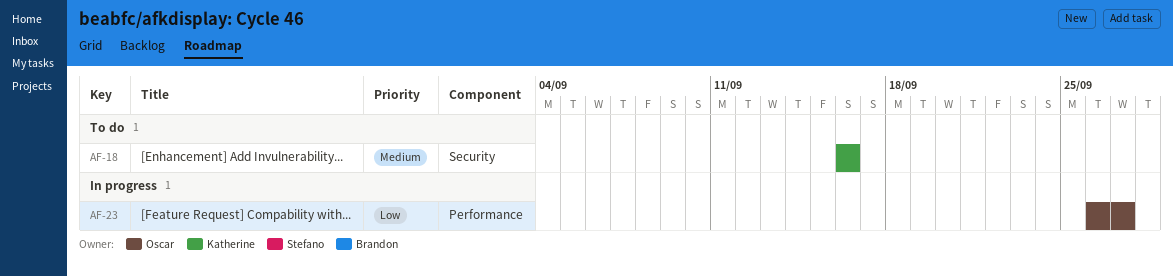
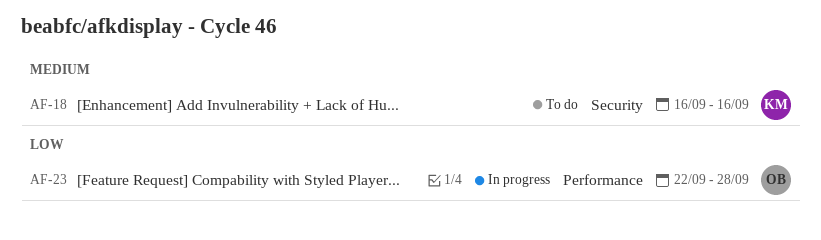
AF-23, start: Sep 26 -> Sep 22
AF-23, due: Sep 27 -> Sep 28

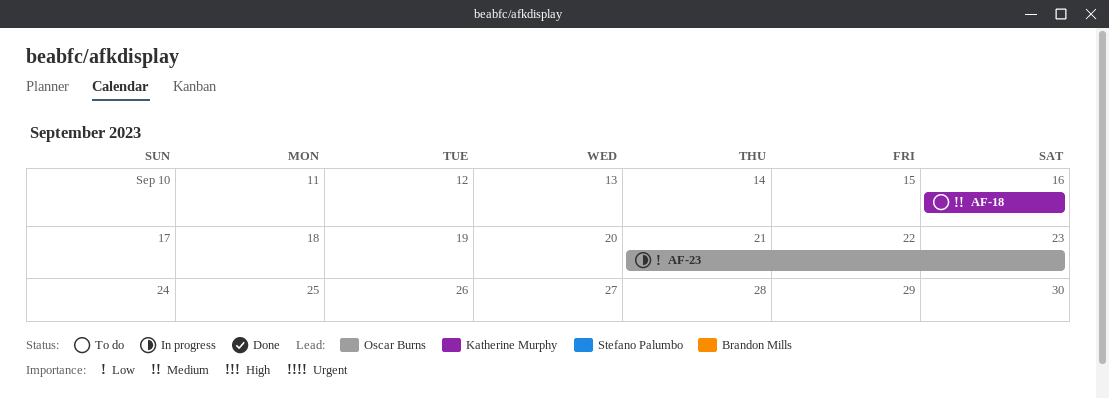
AF-23, start: Sep 22 -> Sep 21
AF-23, due: Sep 28 -> Sep 23

